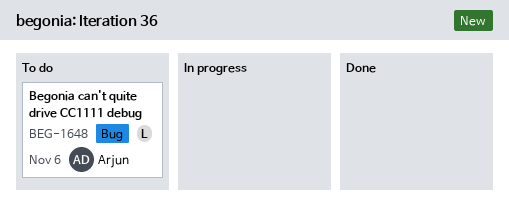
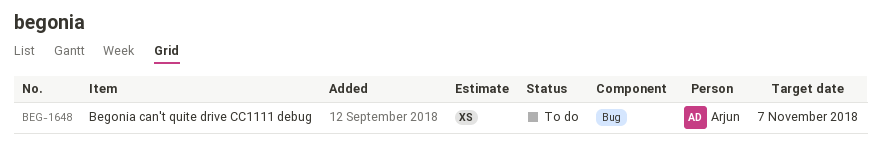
BEG-1648, estimate: L -> XS
BEG-1648, due: Nov 6 -> Nov 7

